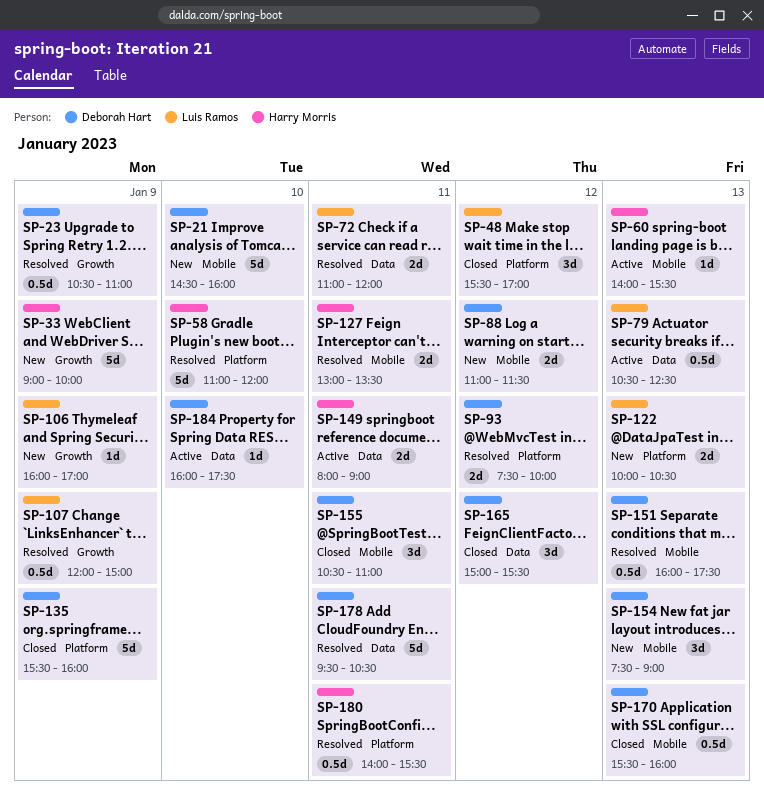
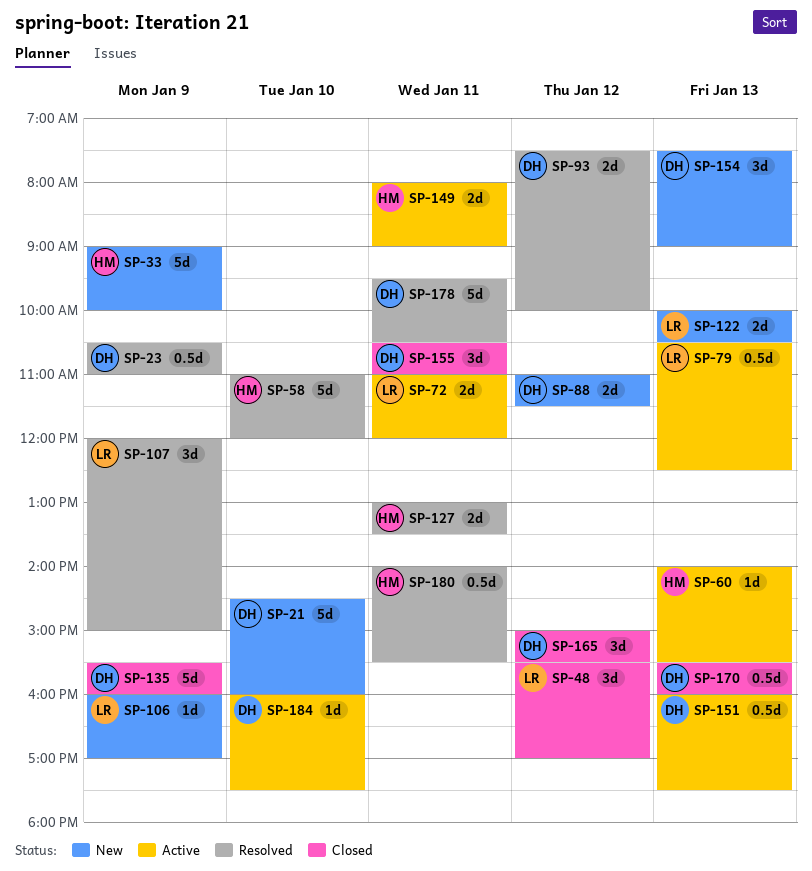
SP-72, status: Resolved -> Active
SP-107, estimate: 0.5d -> 3d
SP-151, status: Resolved -> Active

